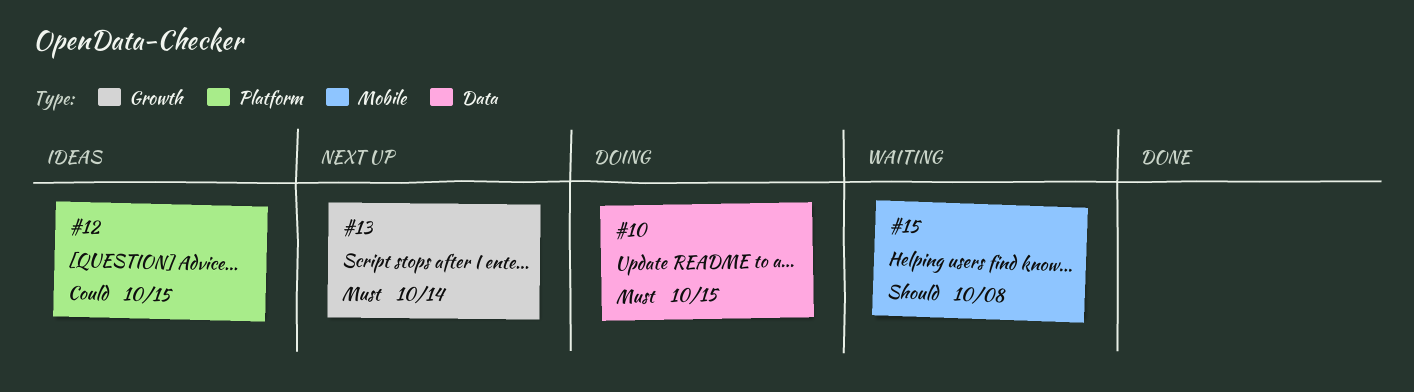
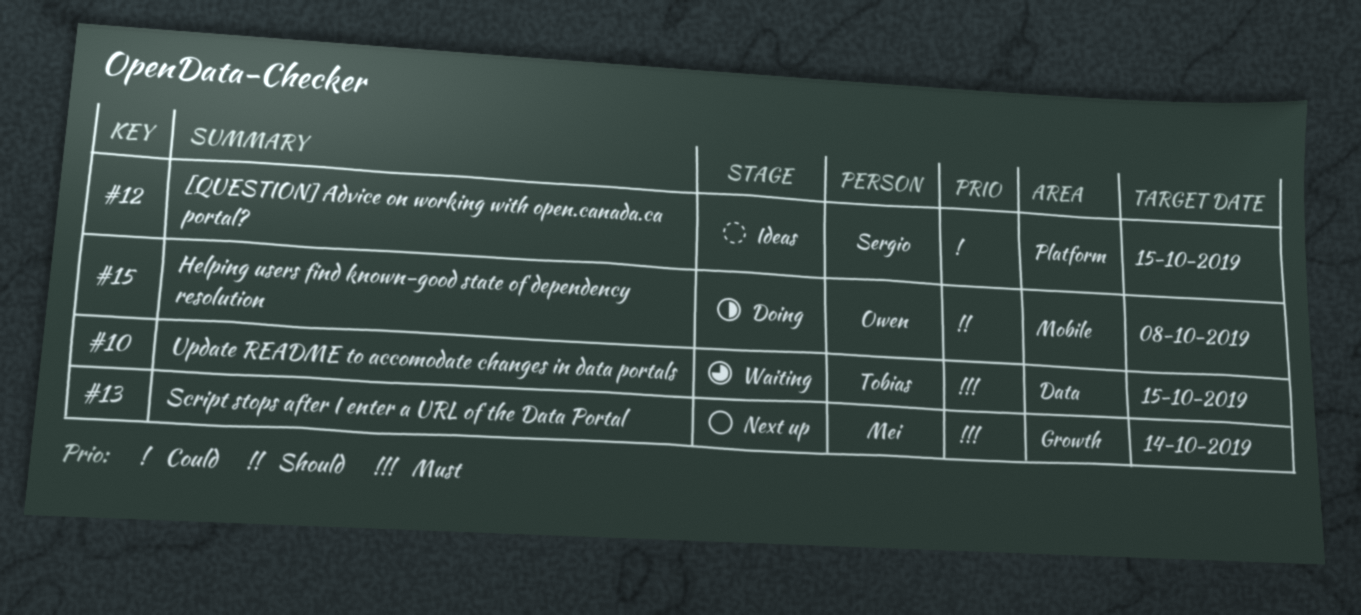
#10, status: Doing -> Waiting
#15, status: Waiting -> Doing

